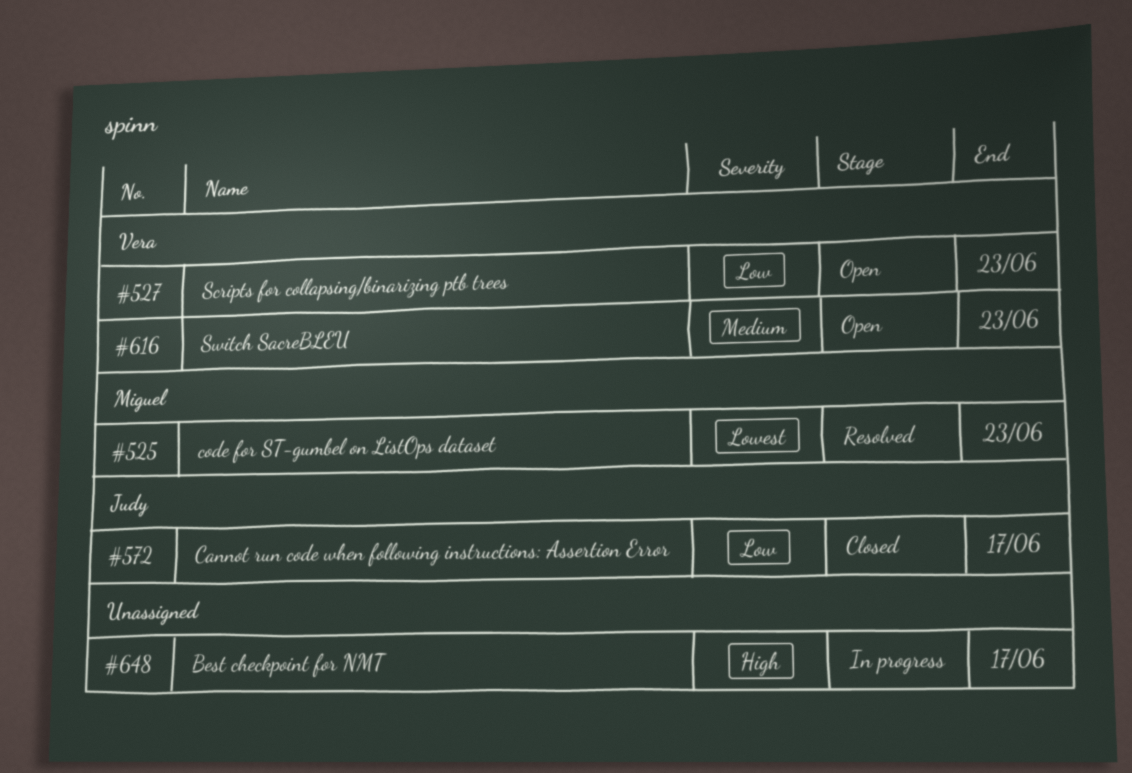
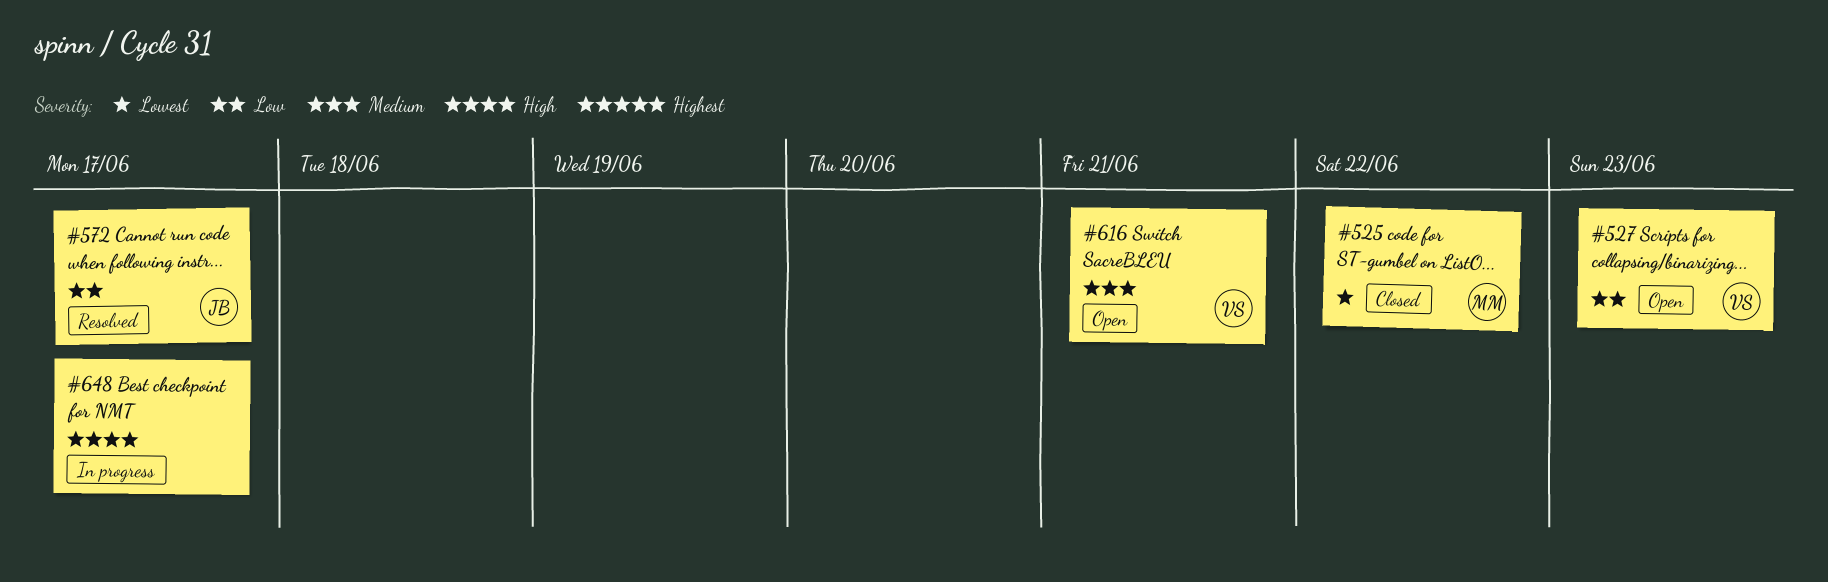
#525, status: Resolved -> Closed
#525, due: Jun 23 -> Jun 22
#572, status: Closed -> Resolved
#616, due: Jun 23 -> Jun 21

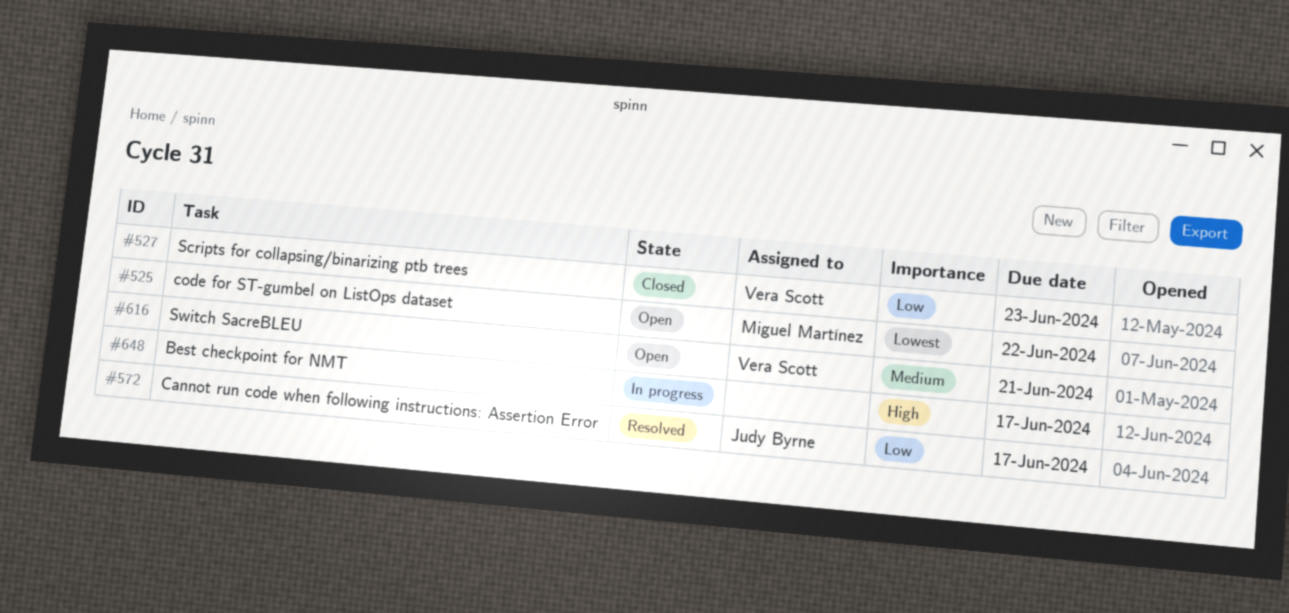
#525, status: Closed -> Open
#527, status: Open -> Closed

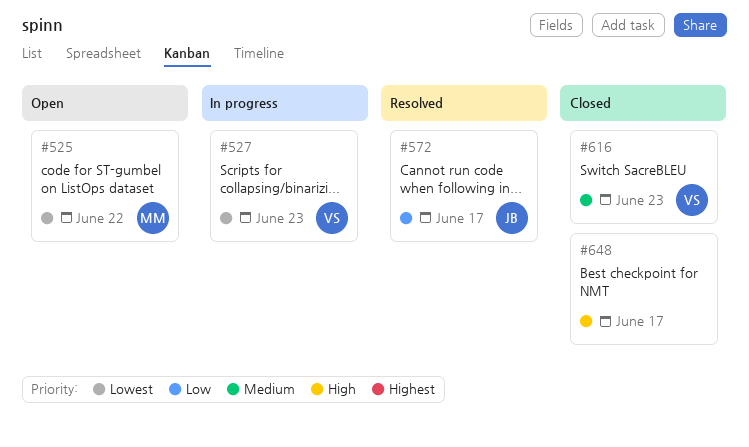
#527, status: Closed -> In progress
#527, priority: Low -> Lowest
#616, status: Open -> Closed
#616, due: Jun 21 -> Jun 23
#648, status: In progress -> Closed

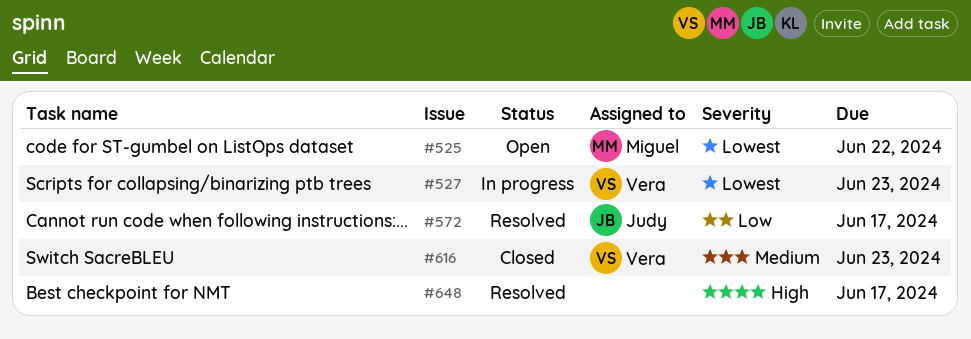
#648, status: Closed -> Resolved

